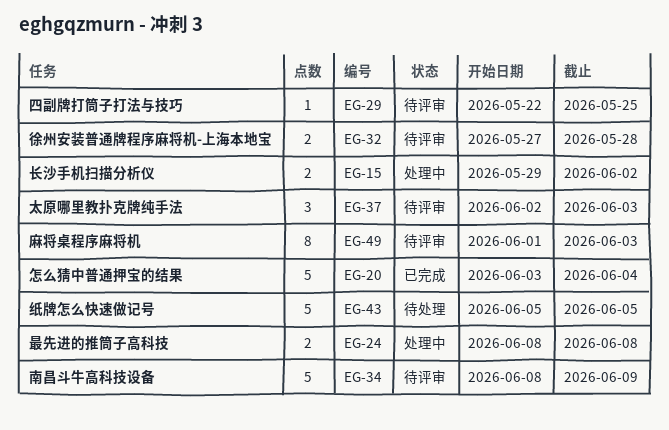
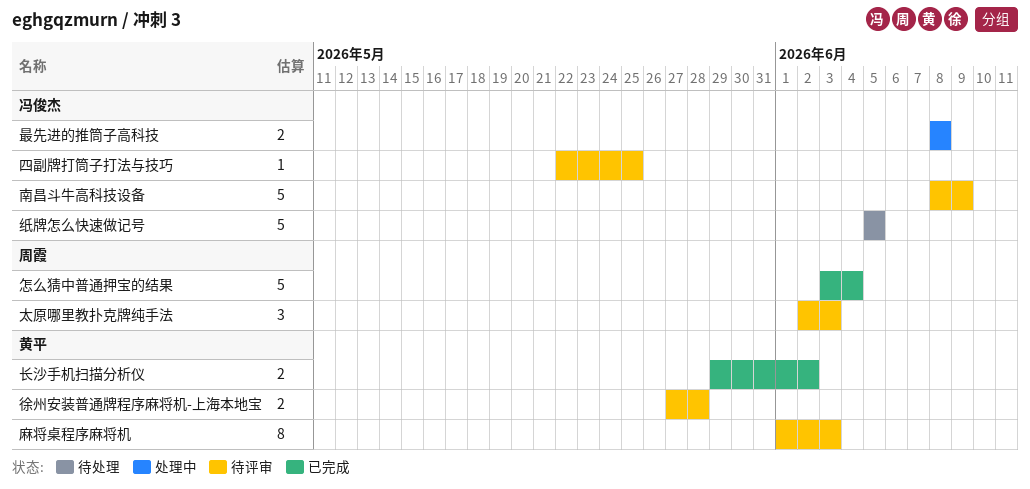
长沙手机扫描分析仪, status: 处理中 -> 已完成

